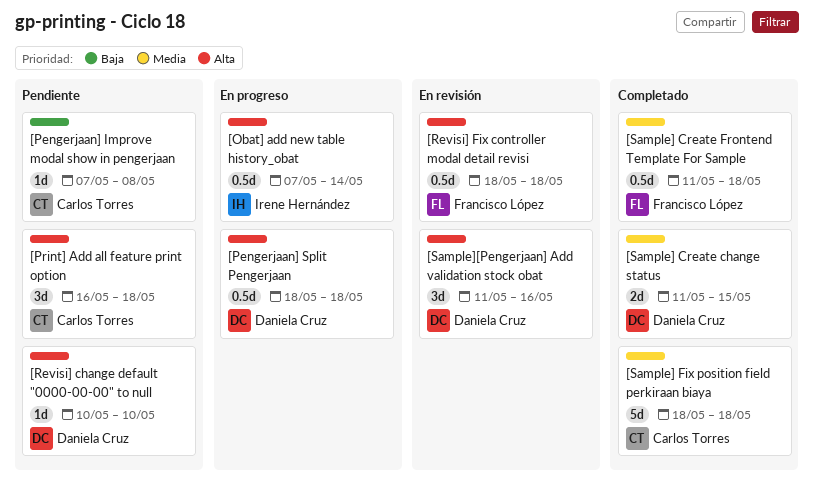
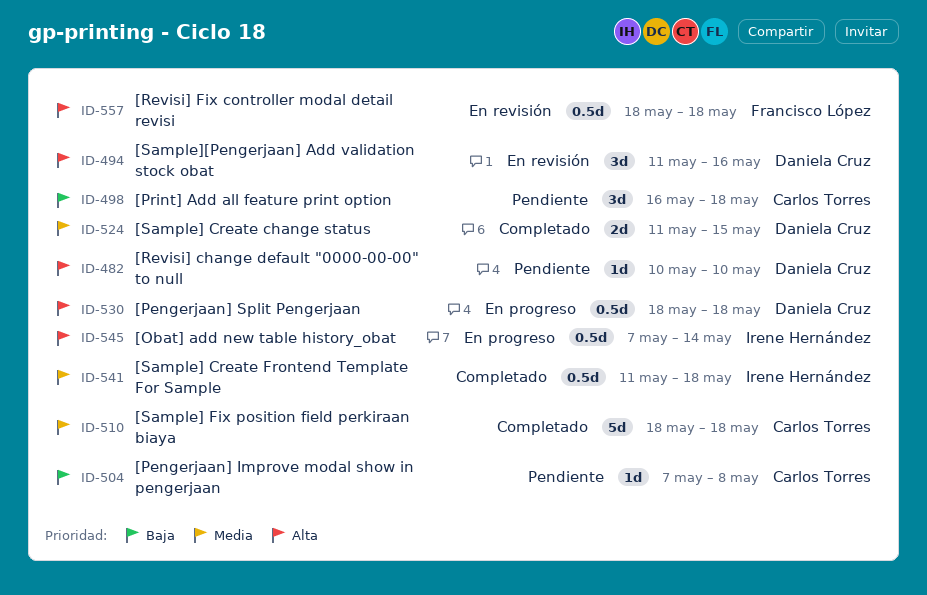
[Print] Add all feature print option, priority: Alta -> Baja
[Sample] Create Frontend Template For Sample, owner: Francisco López -> Irene Hernández

